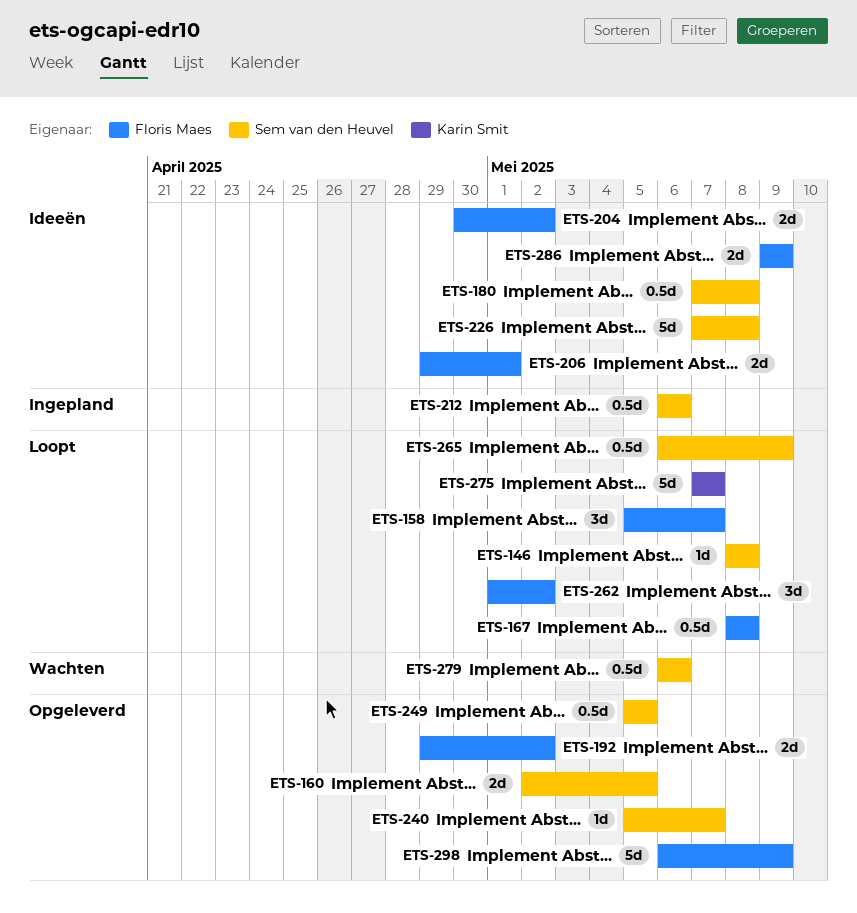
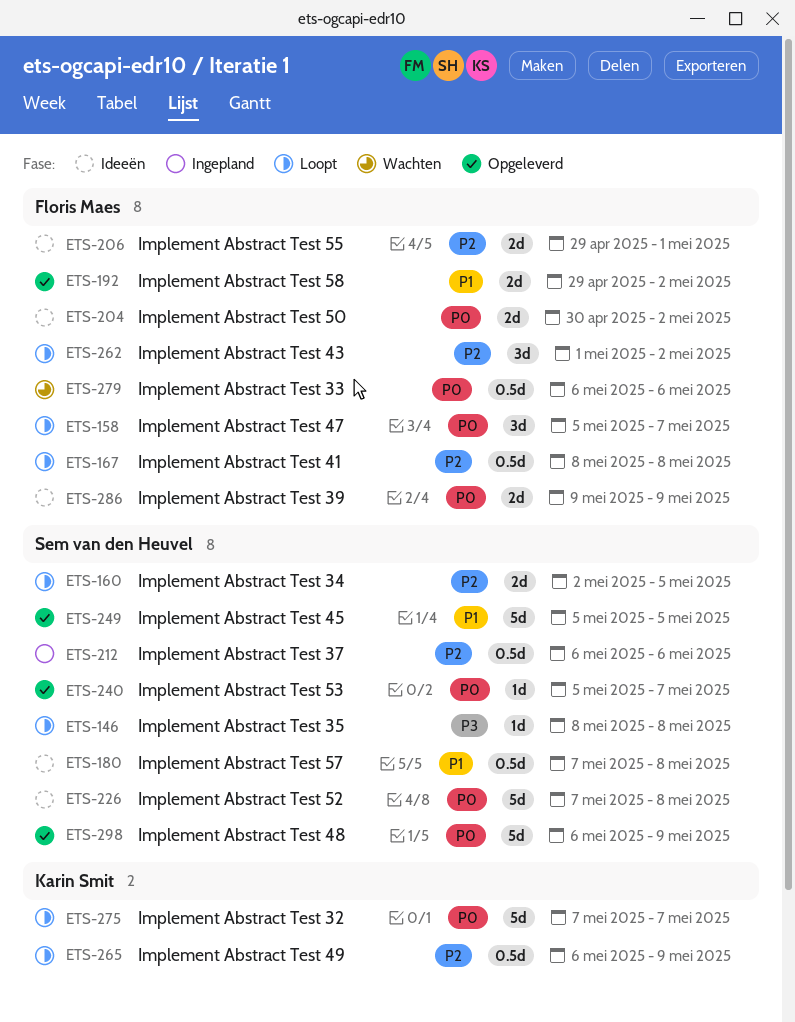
ETS-160, status: Opgeleverd -> Loopt
ETS-249, estimate: 0.5d -> 5d
ETS-265, owner: Sem van den Heuvel -> Karin Smit
ETS-279, owner: Sem van den Heuvel -> Floris Maes
ETS-298, owner: Floris Maes -> Sem van den Heuvel

